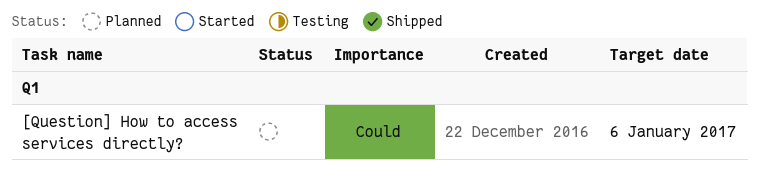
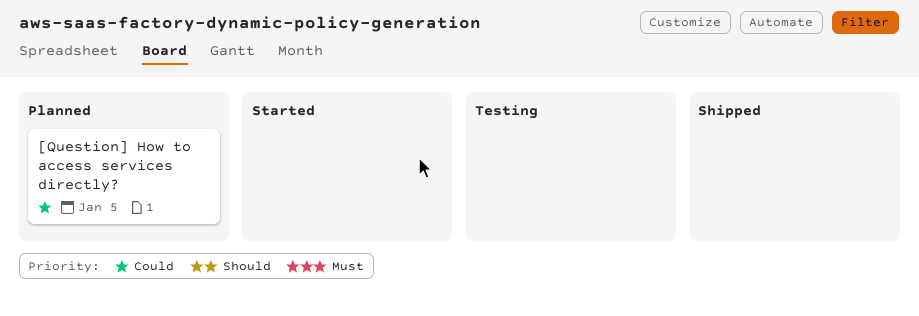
[Question] How to access services directly?, due: Jan 6 -> Jan 5

